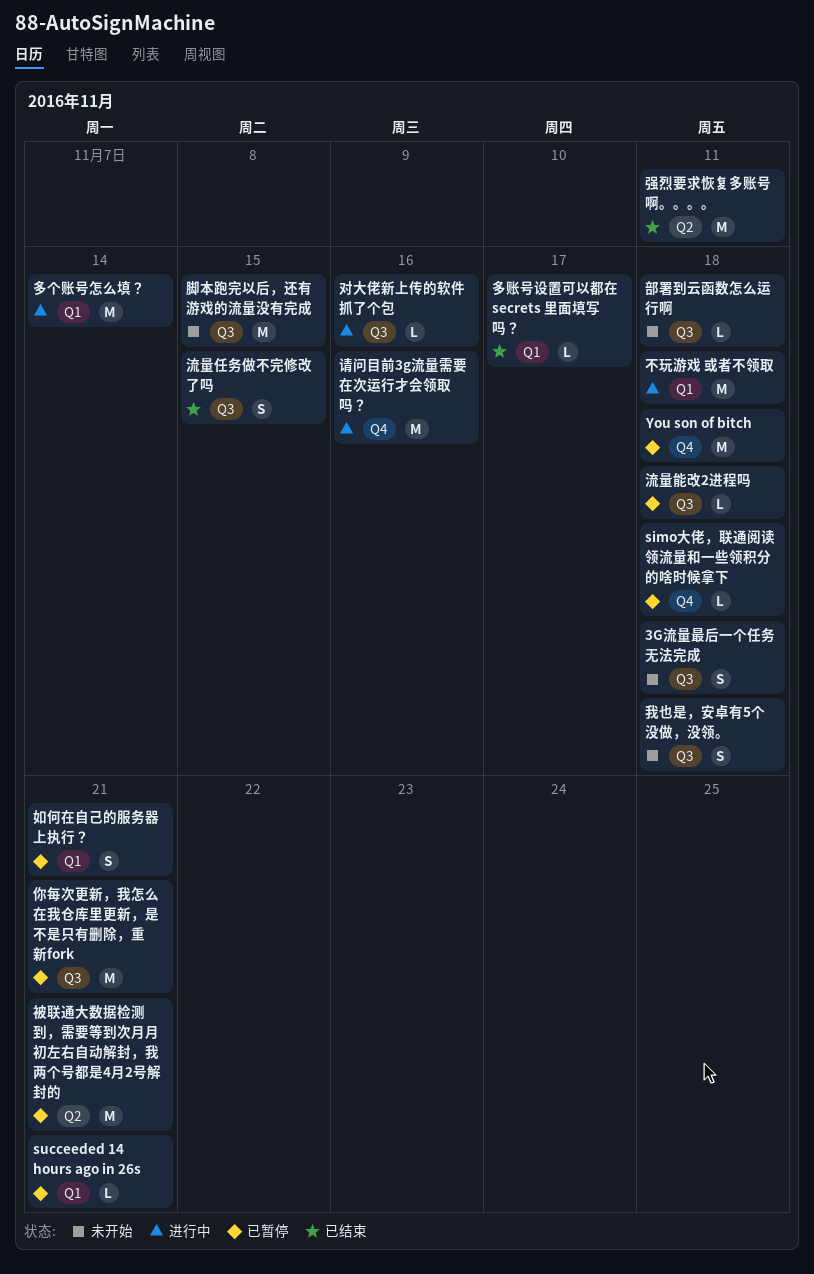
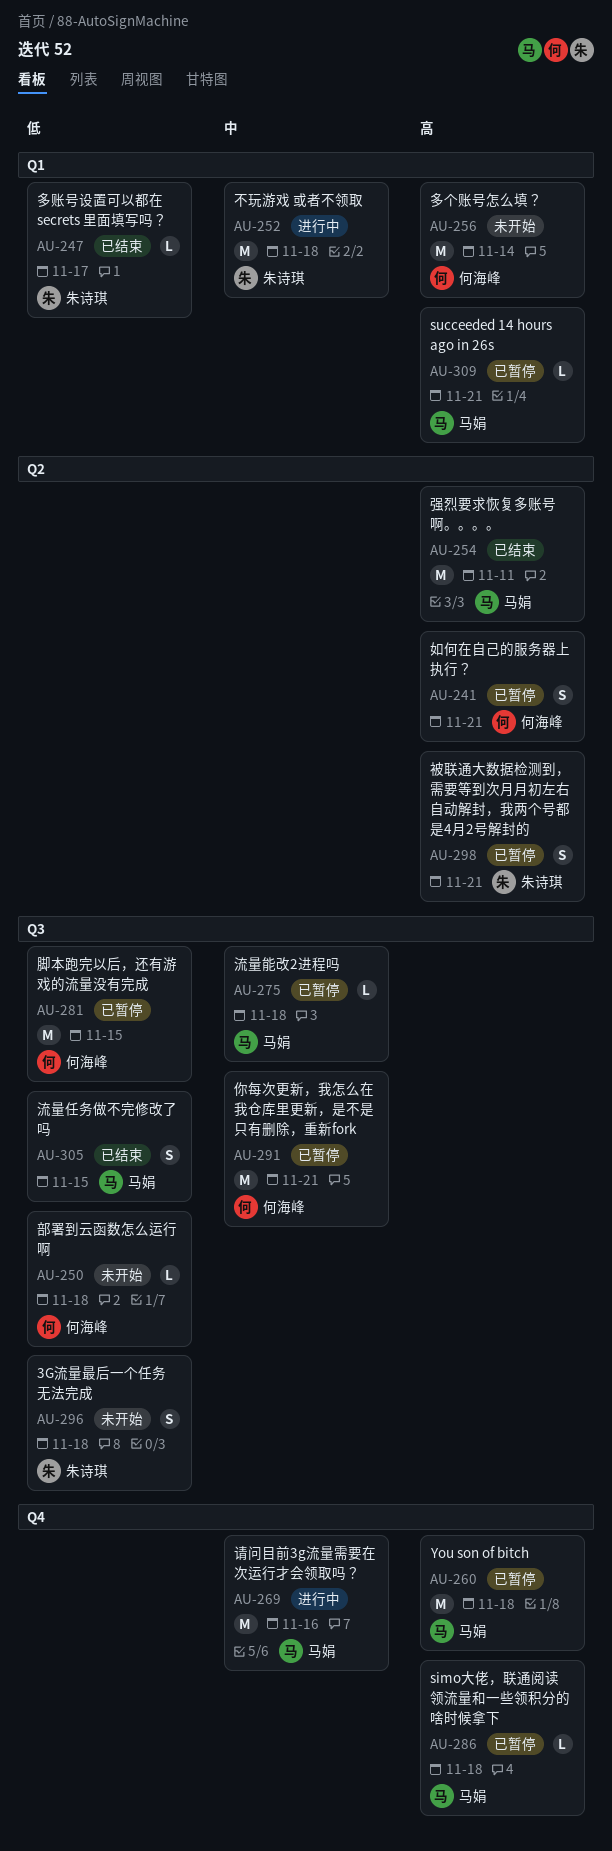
多个账号怎么填？, status: 进行中 -> 未开始
如何在自己的服务器上执行？, label: Q1 -> Q2
对大佬新上传的软件抓了个包: present -> none
我也是，安卓有5个没做，没领。: present -> none
脚本跑完以后，还有游戏的流量没有完成, status: 未开始 -> 已暂停
被联通大数据检测到，需要等到次月月初左右自动解封，我两个号都是4月2号解封的, estimate: M -> S

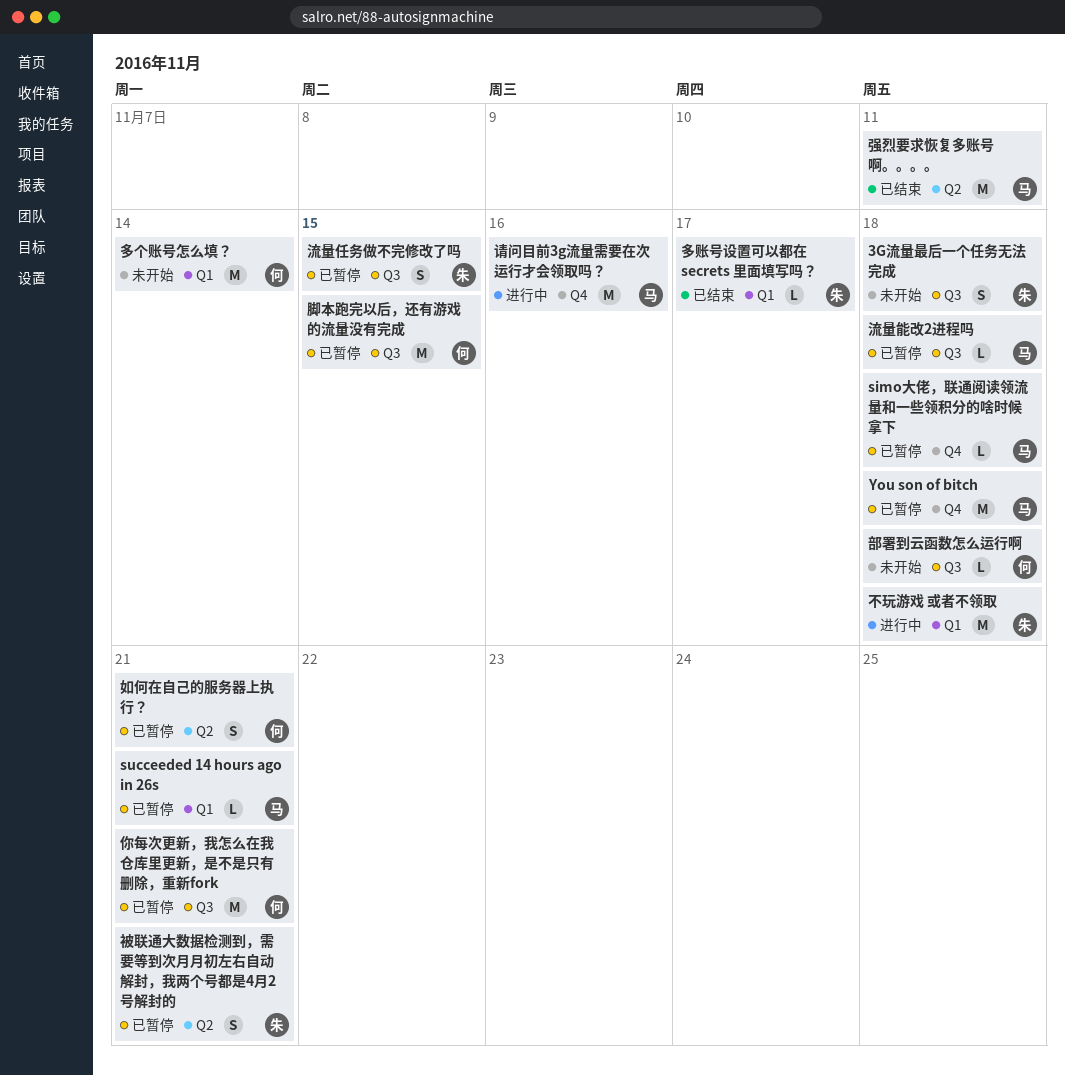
流量任务做不完修改了吗, status: 已结束 -> 已暂停
流量任务做不完修改了吗, owner: 马娟 -> 朱诗琪

